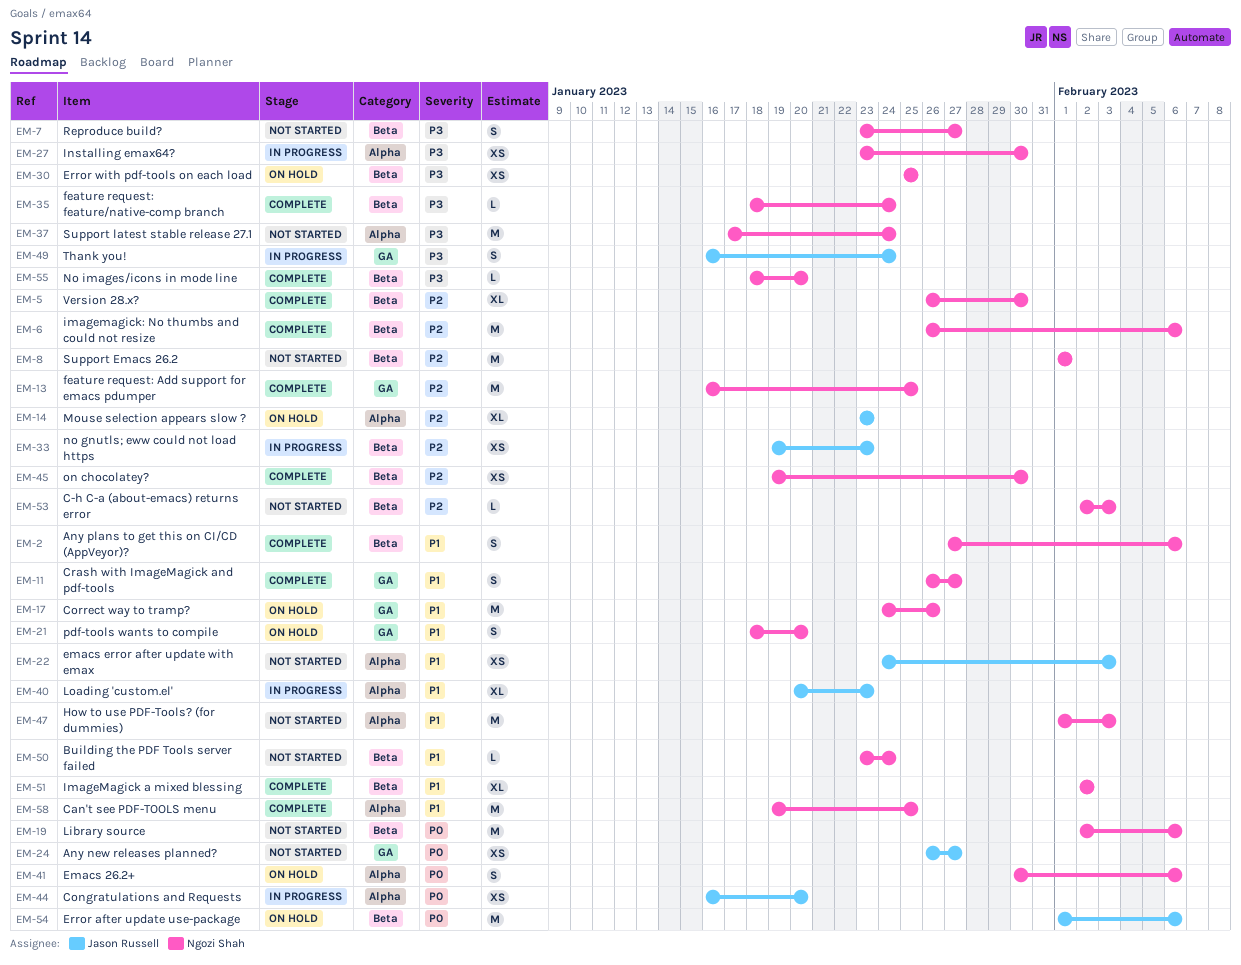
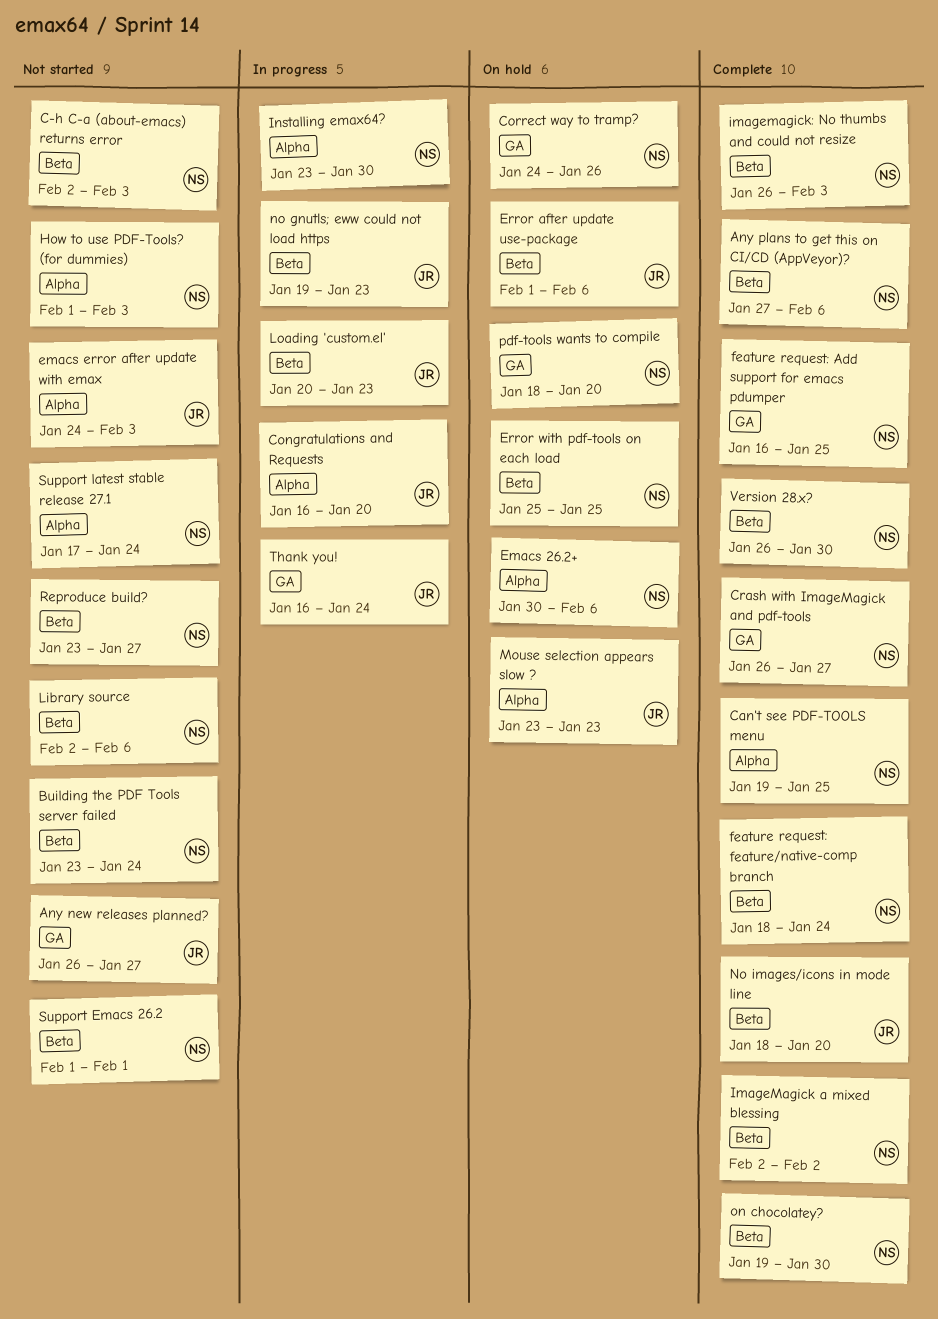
imagemagick: No thumbs and could not resize, due: Feb 6 -> Feb 3
Loading 'custom.el', label: Alpha -> Beta
No images/icons in mode line, owner: Ngozi Shah -> Jason Russell

